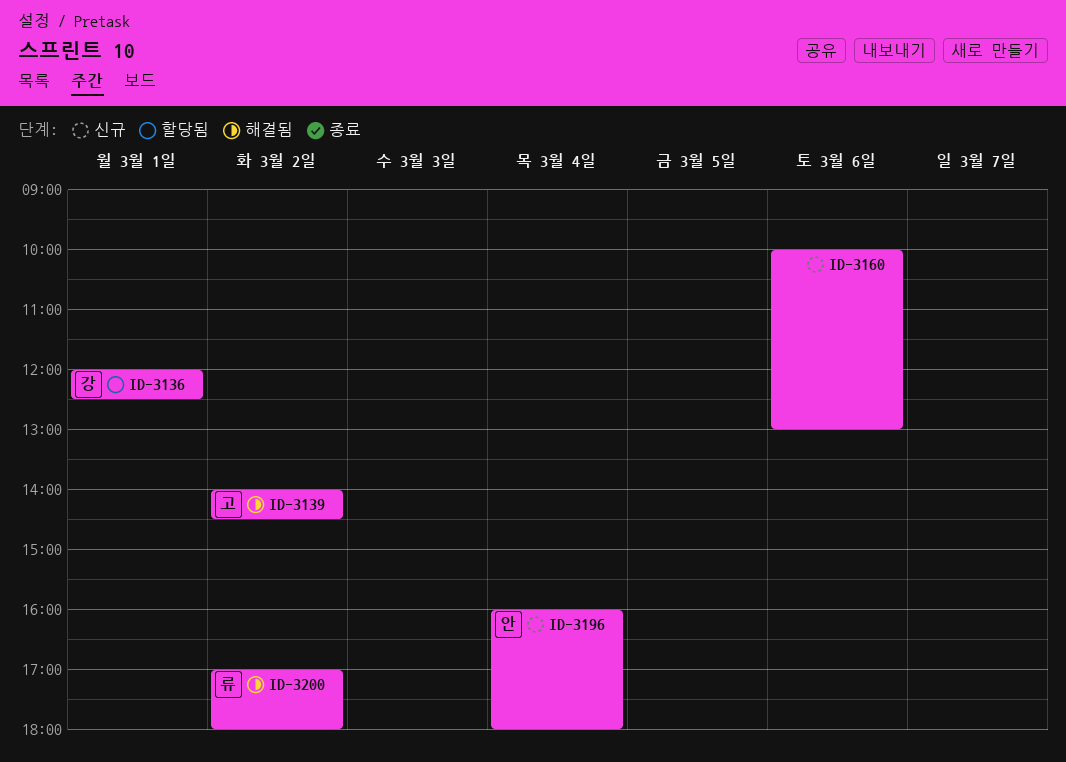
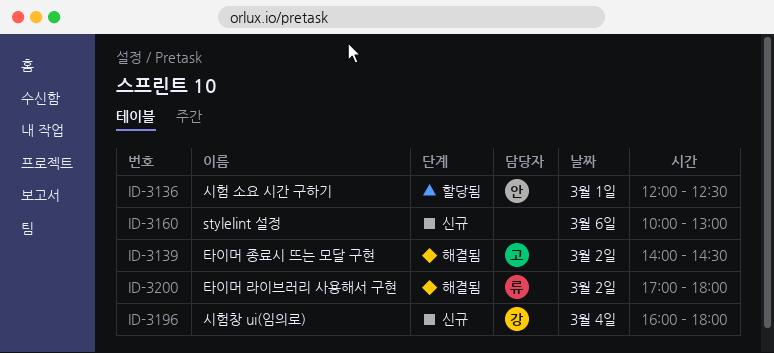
ID-3136, owner: 강 -> 안
ID-3196, owner: 안 -> 강

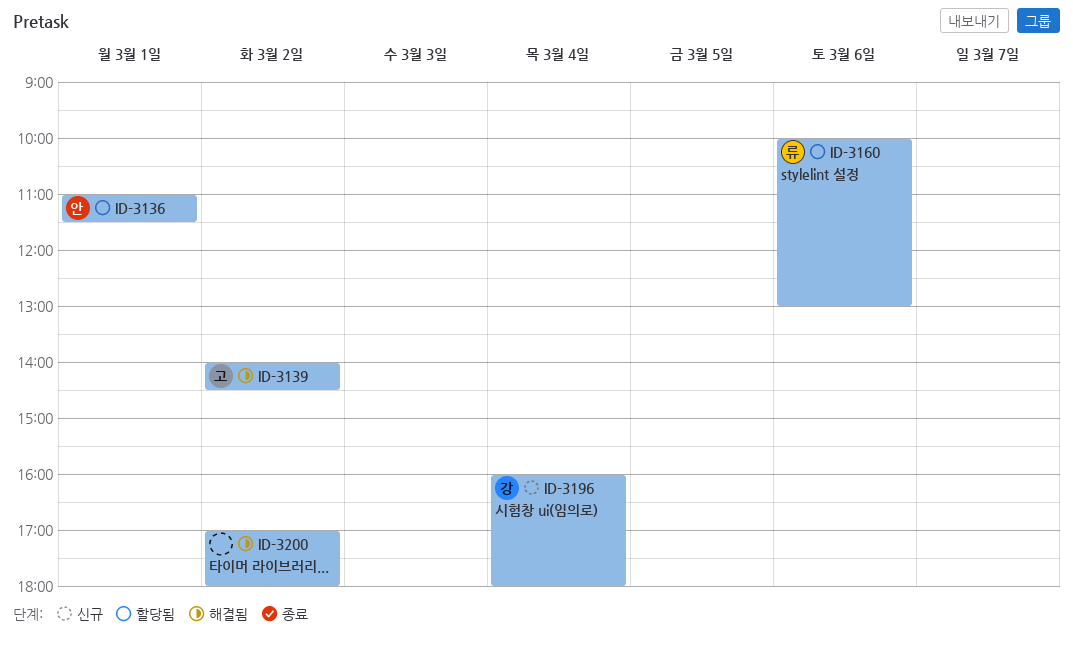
ID-3136, begins: 12:00 -> 11:00
ID-3136, ends: 12:30 -> 11:30
ID-3160, status: 신규 -> 할당됨
ID-3160, owner: none -> 류
ID-3200, owner: 류 -> none

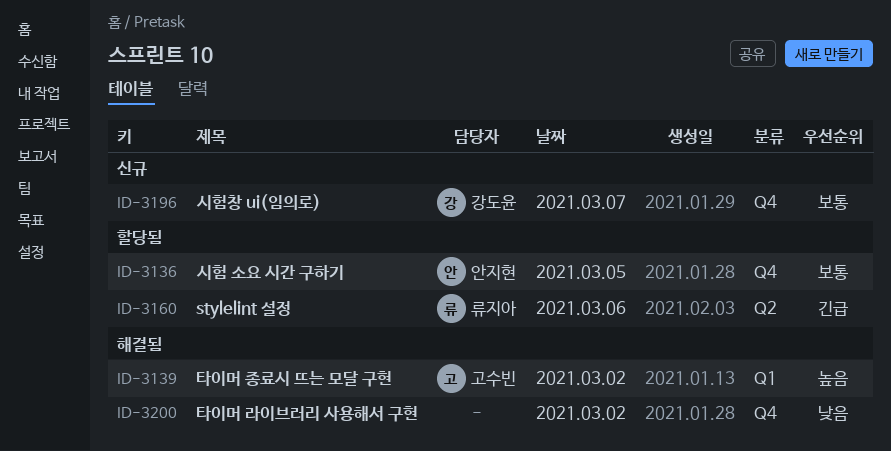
ID-3136, day: Mar 1 -> Mar 5
ID-3196, day: Mar 4 -> Mar 7

